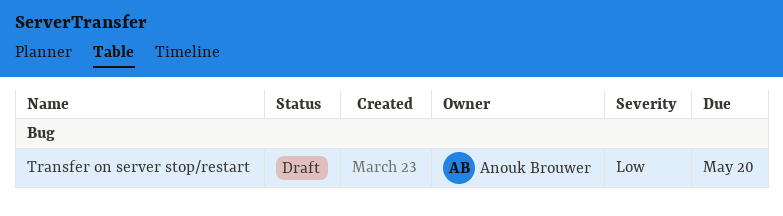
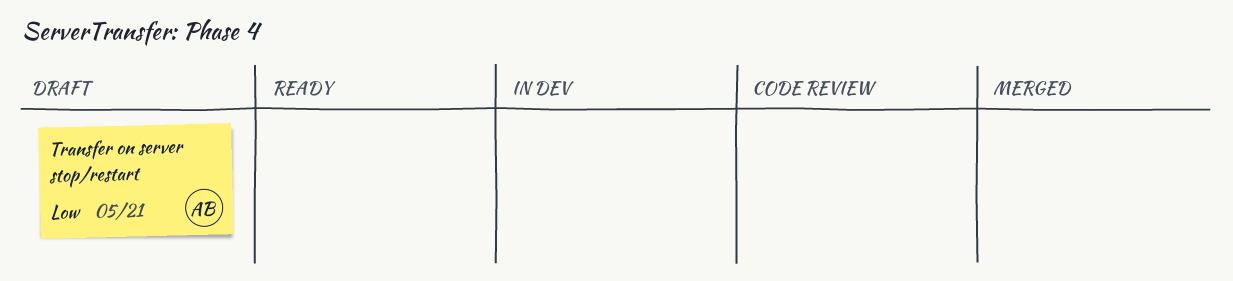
Transfer on server stop/restart, due: May 20 -> May 21

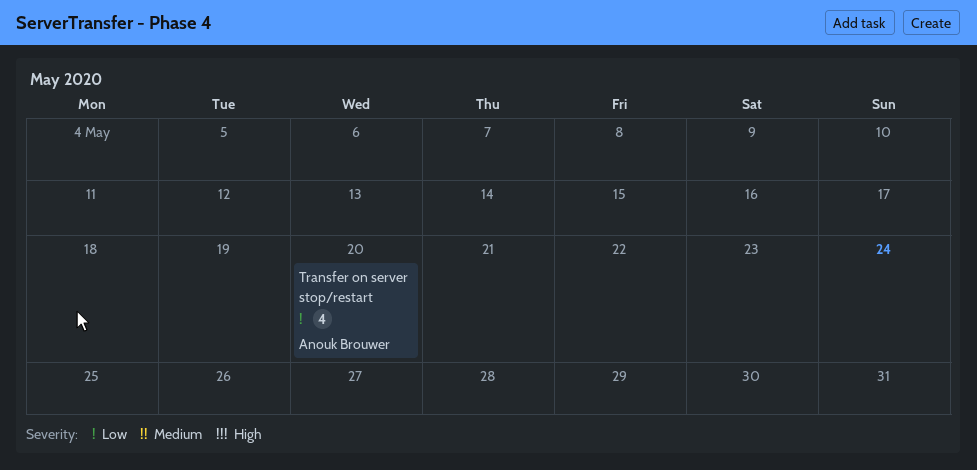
Transfer on server stop/restart, due: May 21 -> May 20

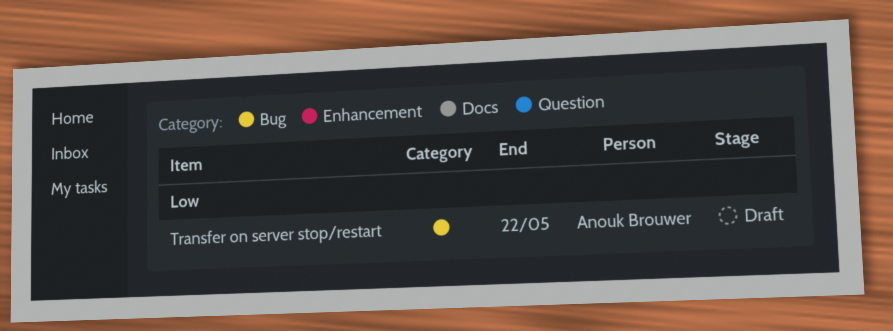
Transfer on server stop/restart, due: May 20 -> May 22

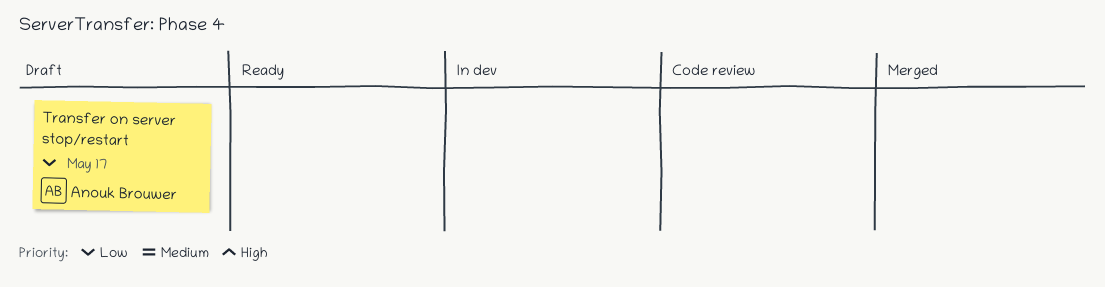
Transfer on server stop/restart, due: May 22 -> May 17

